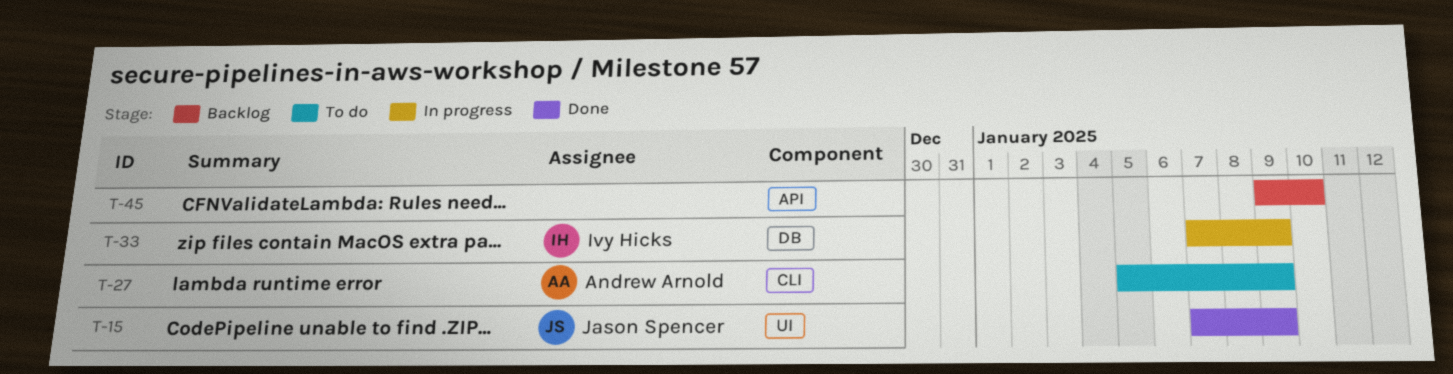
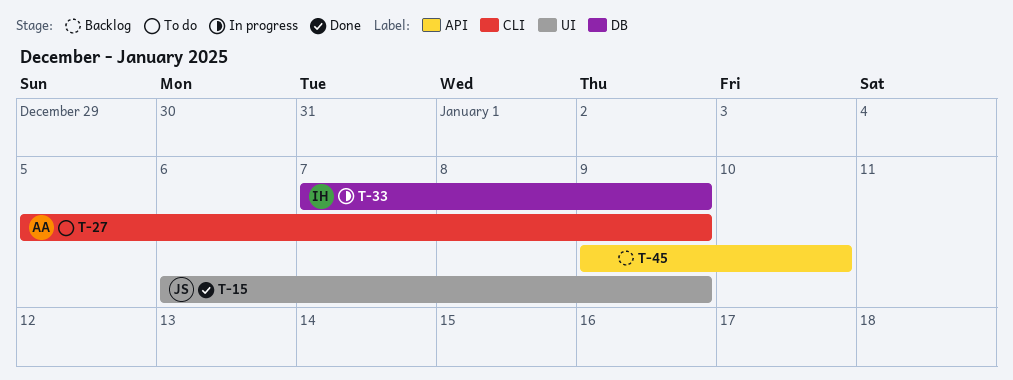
T-15, start: Jan 7 -> Jan 6

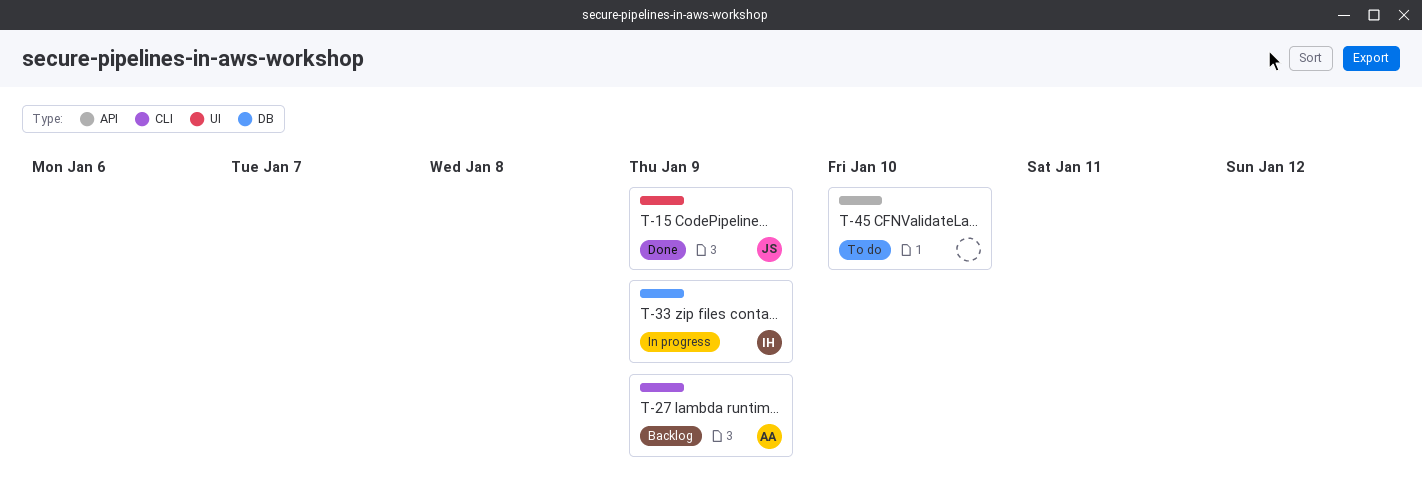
T-27, status: To do -> Backlog
T-45, status: Backlog -> To do

